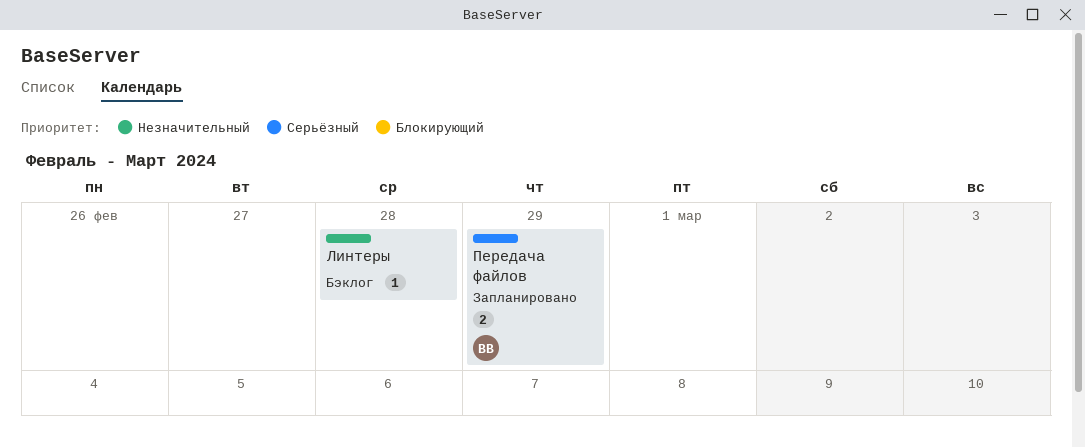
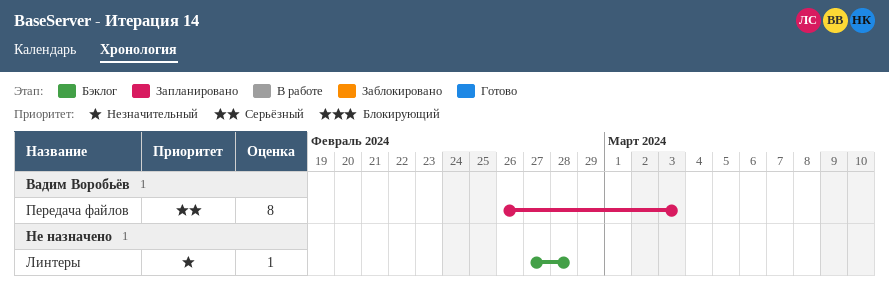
Передача файлов, estimate: 2 -> 8
Передача файлов, due: Feb 29 -> Mar 3

